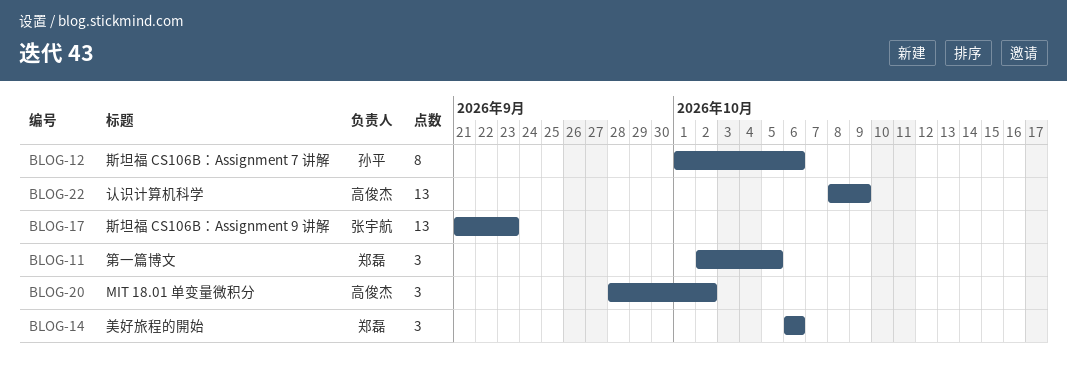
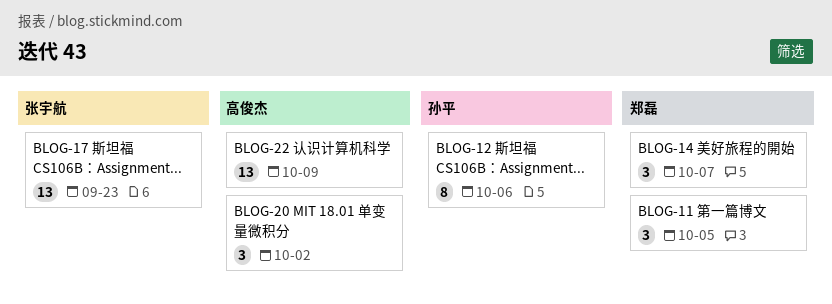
BLOG-14, due: Oct 6 -> Oct 7

